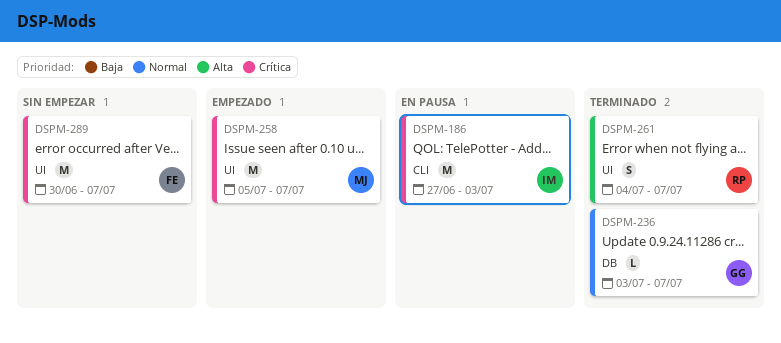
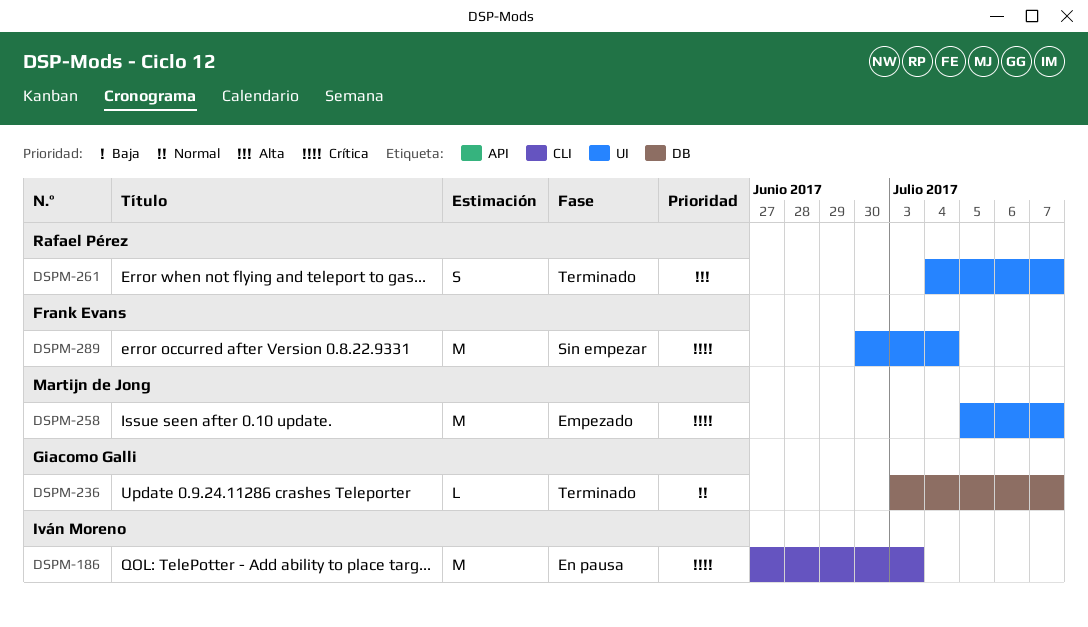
DSPM-289, due: Jul 7 -> Jul 4

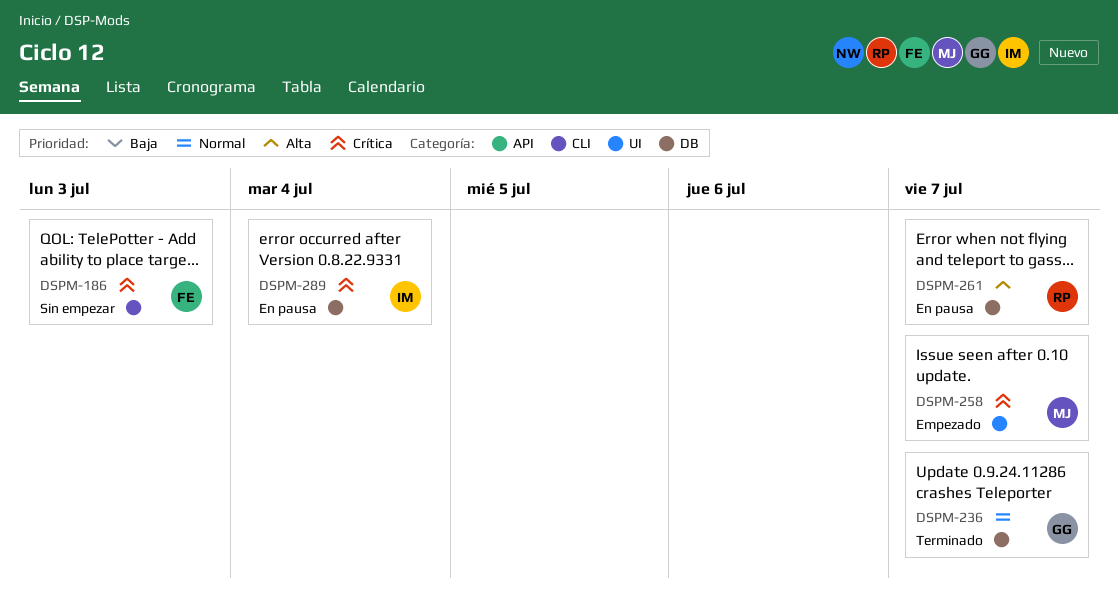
DSPM-186, status: En pausa -> Sin empezar
DSPM-186, owner: Iván Moreno -> Frank Evans
DSPM-261, status: Terminado -> En pausa
DSPM-261, label: UI -> DB
DSPM-289, status: Sin empezar -> En pausa
DSPM-289, owner: Frank Evans -> Iván Moreno
DSPM-289, label: UI -> DB

